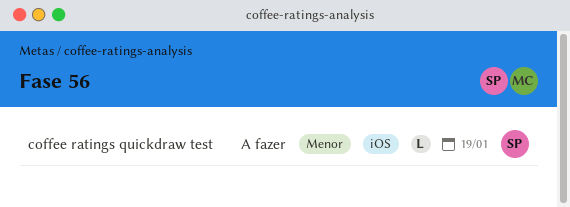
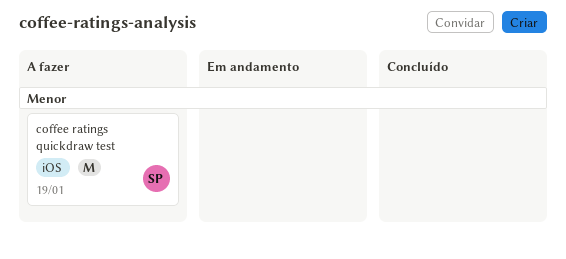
coffee ratings quickdraw test, estimate: L -> M

